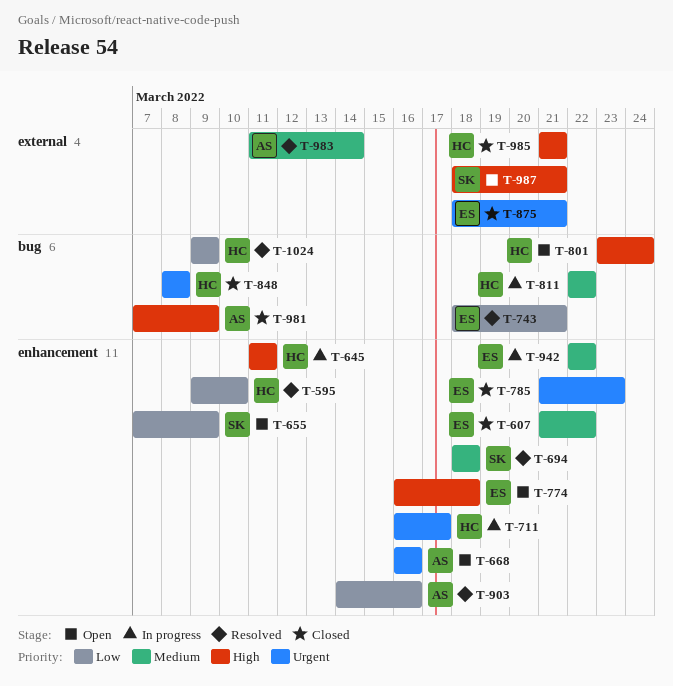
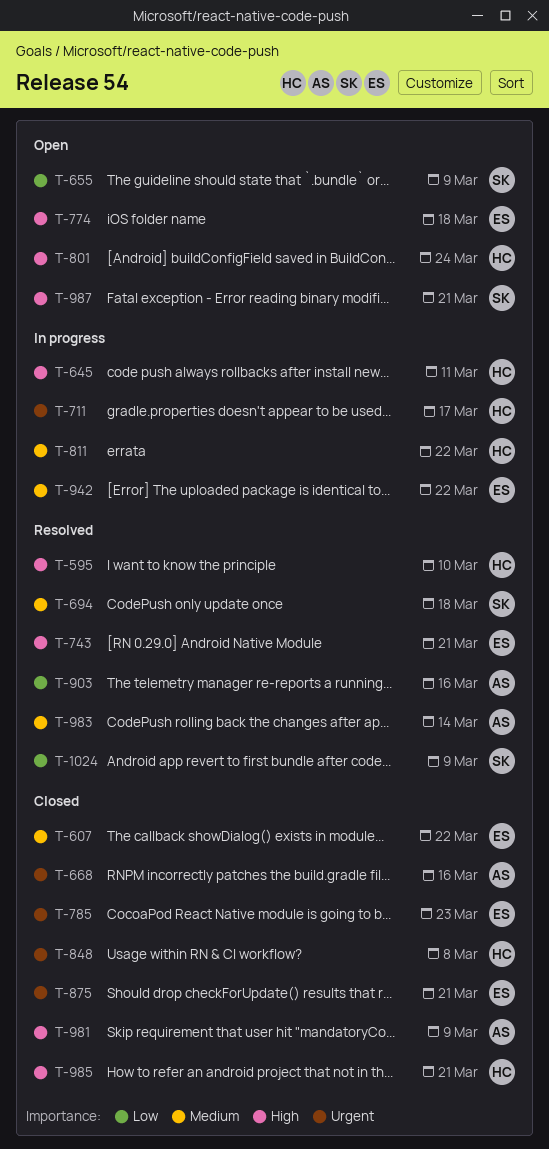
T-595, priority: Low -> High
T-668, status: Open -> Closed
T-743, priority: Low -> High
T-1024, owner: HC -> SK

